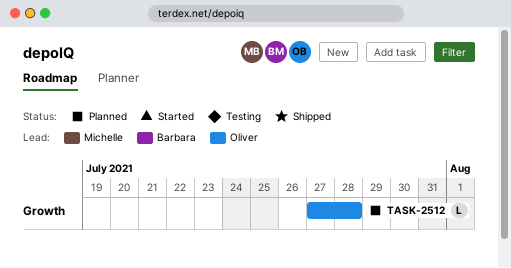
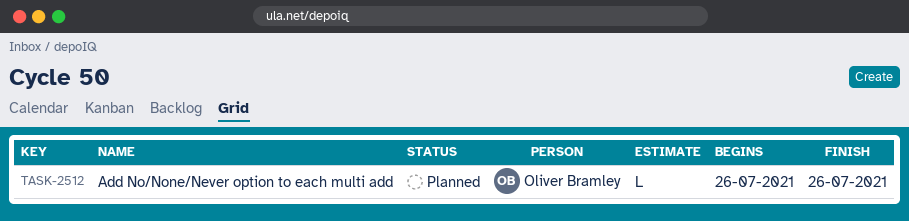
TASK-2512, start: Jul 27 -> Jul 26
TASK-2512, due: Jul 28 -> Jul 26

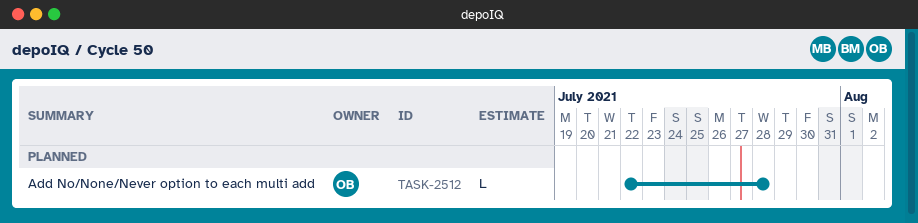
TASK-2512, start: Jul 26 -> Jul 22
TASK-2512, due: Jul 26 -> Jul 28

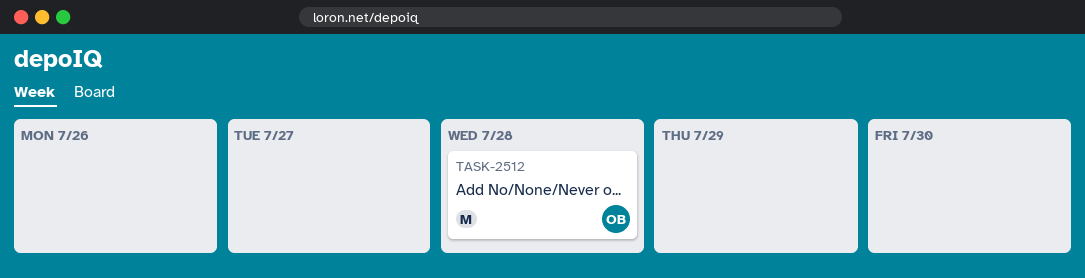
TASK-2512, estimate: L -> M

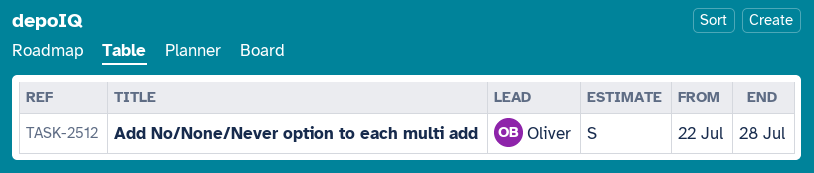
TASK-2512, estimate: M -> S

